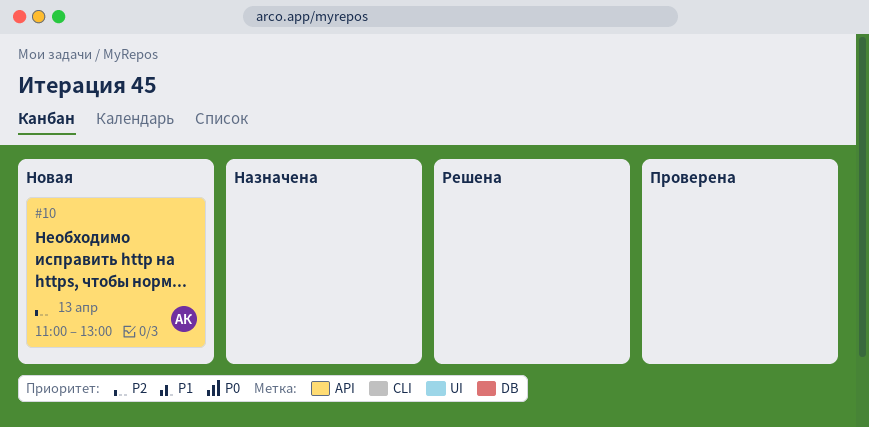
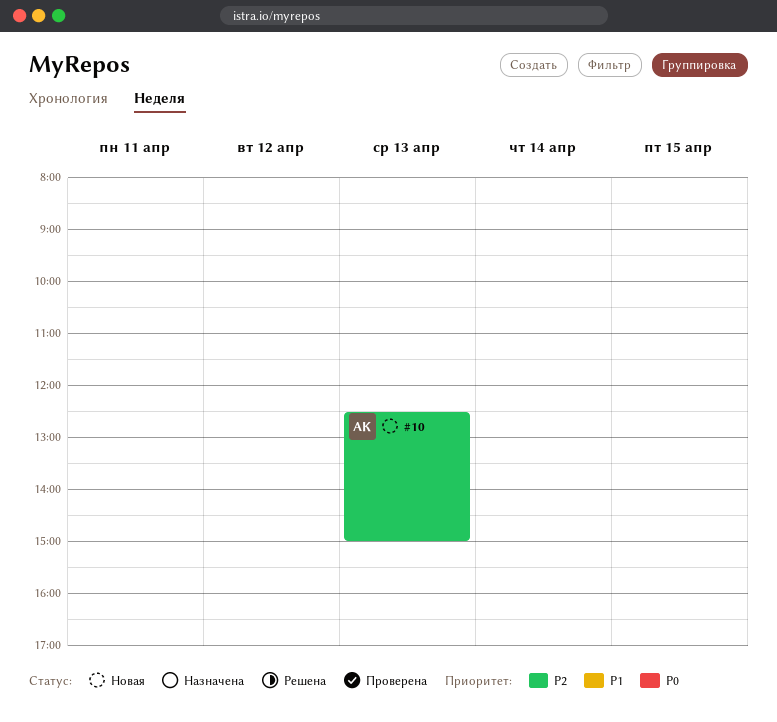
#10, begins: 11:00 -> 12:30
#10, ends: 13:00 -> 15:00

